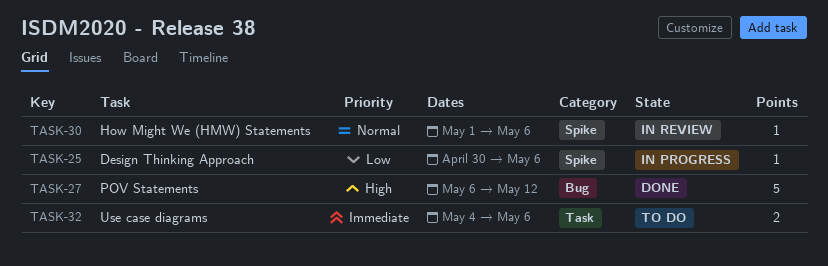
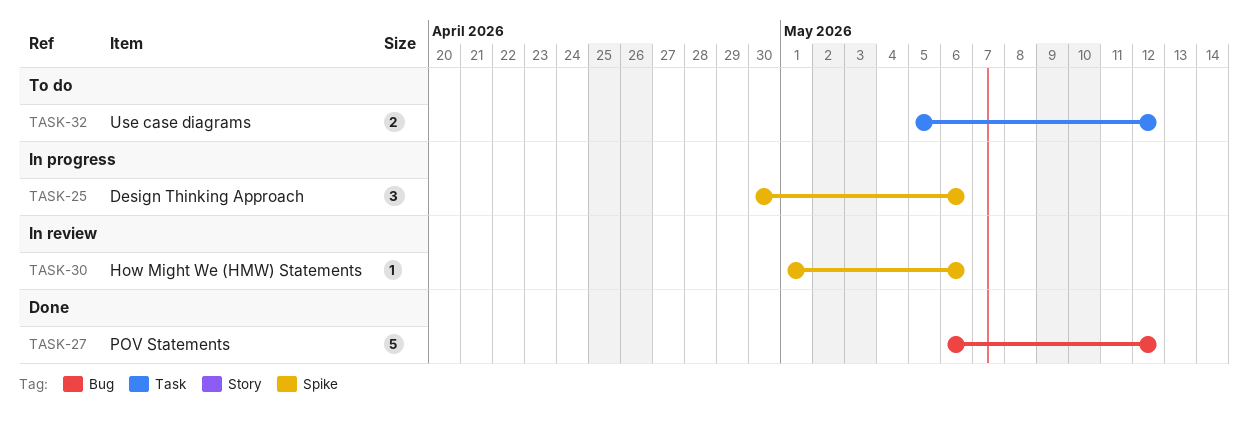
TASK-25, estimate: 1 -> 3
TASK-32, start: May 4 -> May 5
TASK-32, due: May 6 -> May 12

